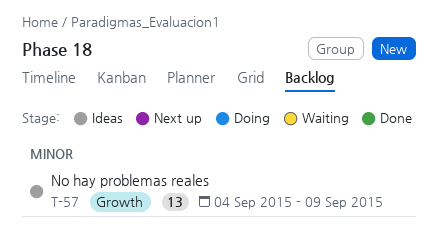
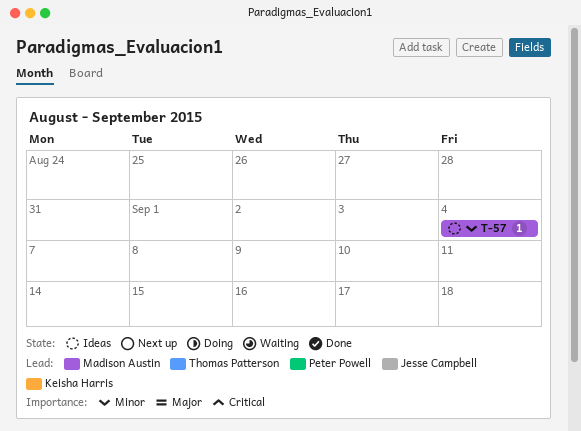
T-57, estimate: 13 -> 1
T-57, due: Sep 9 -> Sep 4

